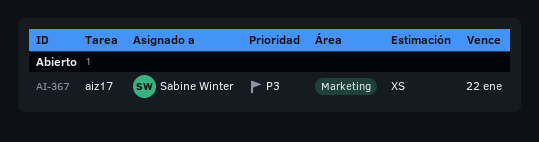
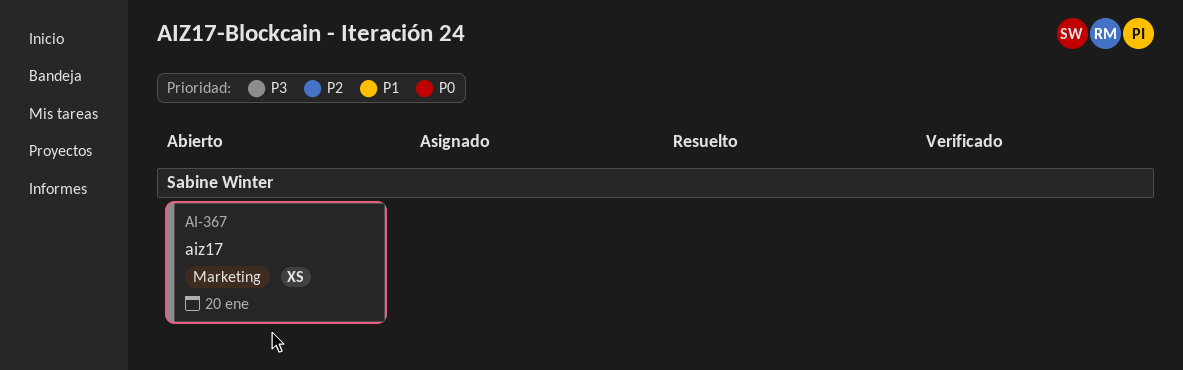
AI-367, due: Jan 22 -> Jan 20

